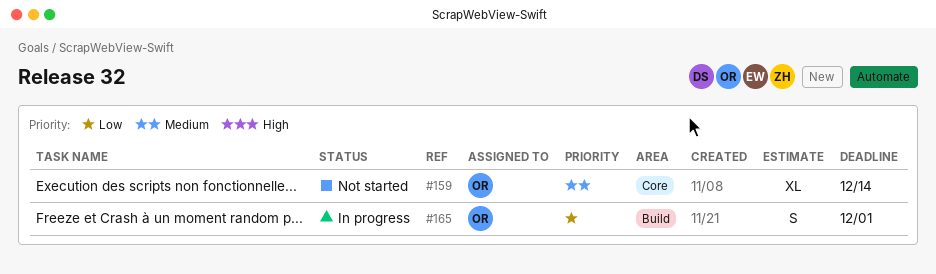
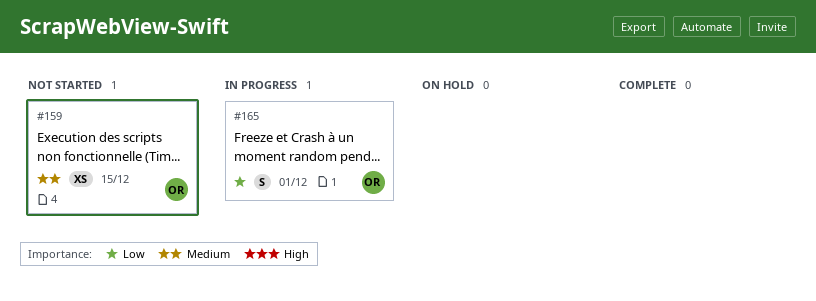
#159, estimate: XL -> XS
#159, due: Dec 14 -> Dec 15

